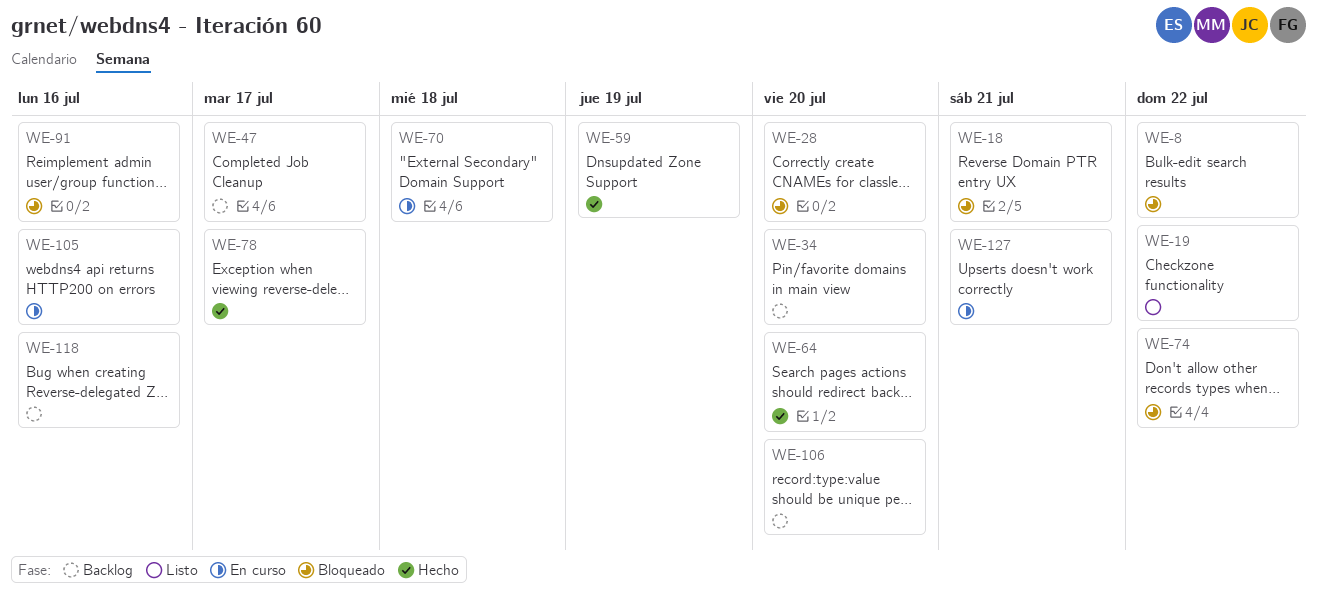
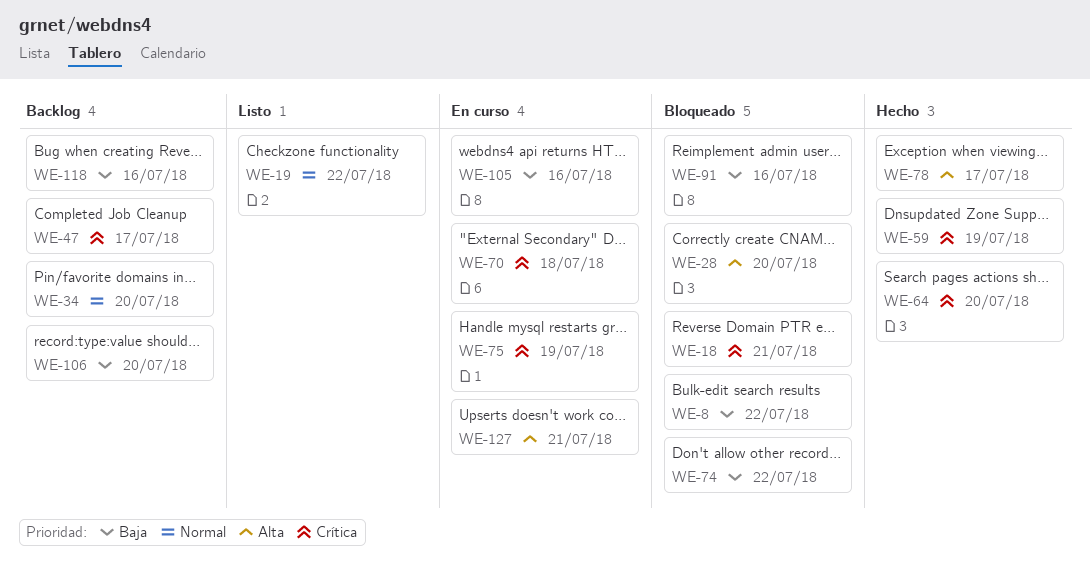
WE-75: none -> present

